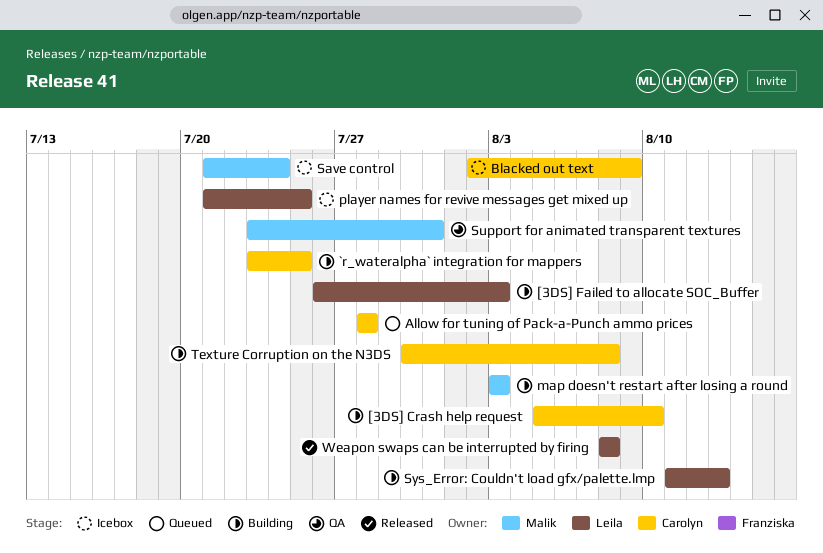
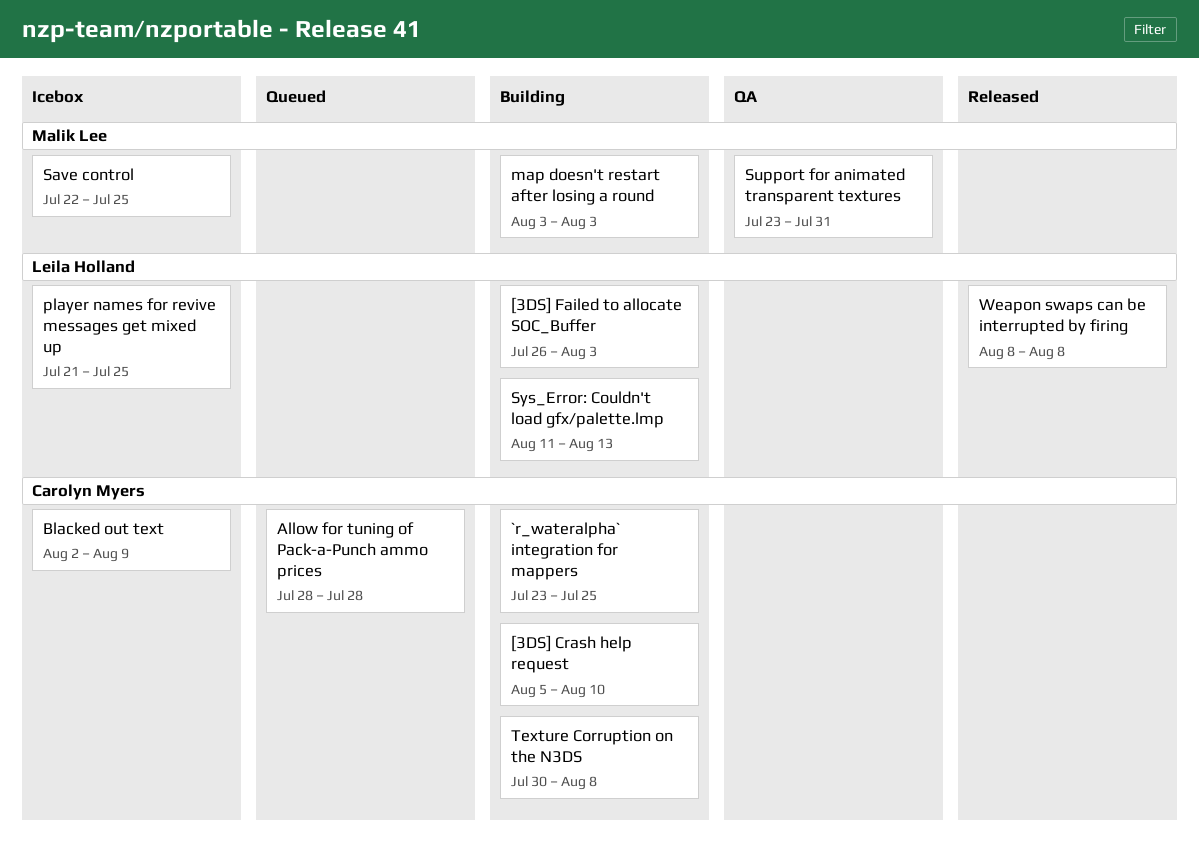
Save control, start: Jul 21 -> Jul 22
Save control, due: Jul 24 -> Jul 25

